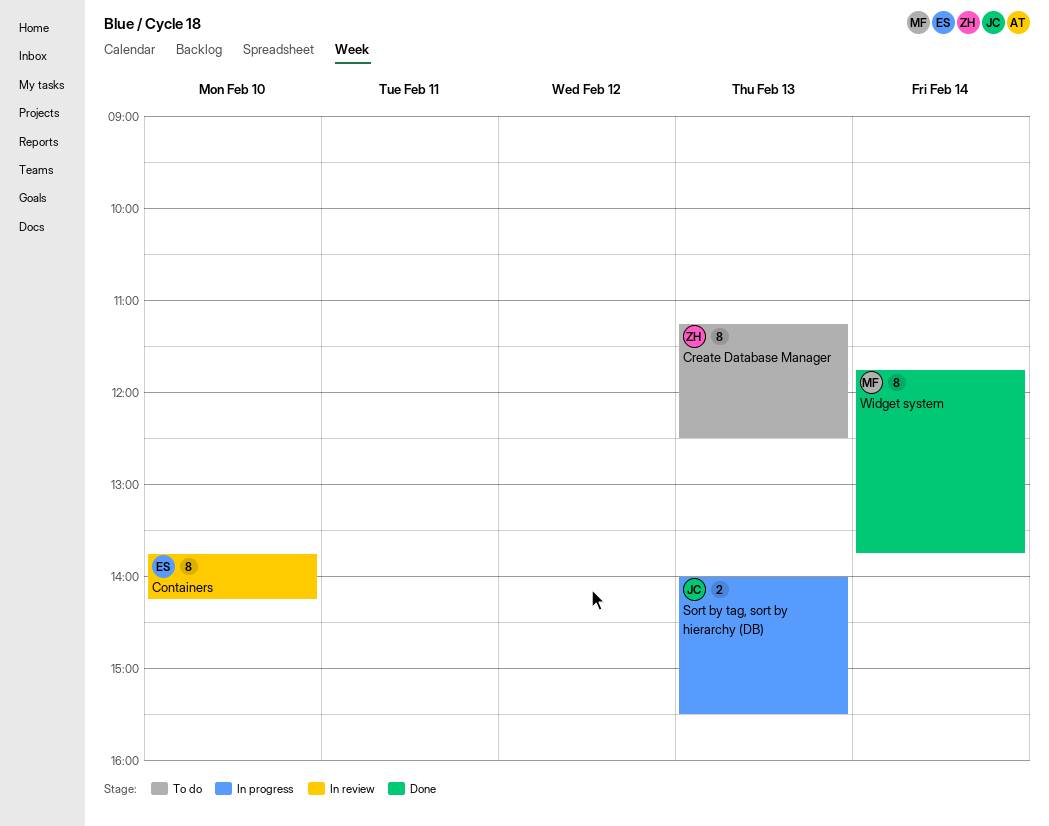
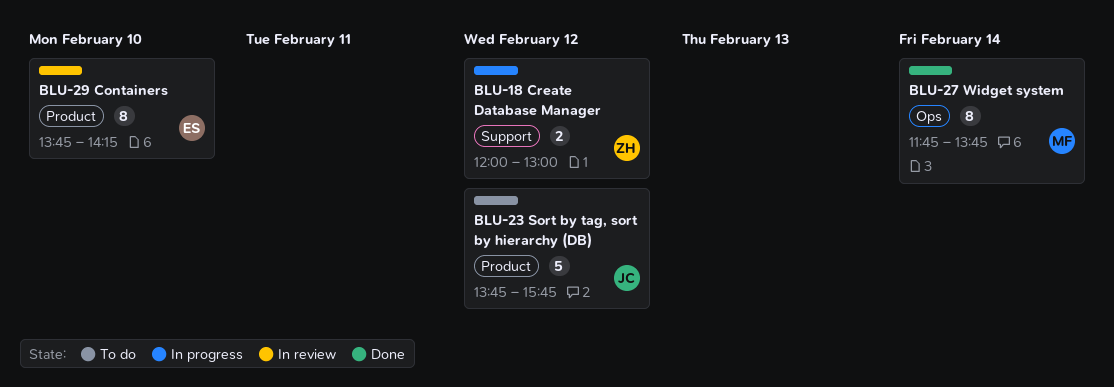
Create Database Manager, status: To do -> In progress
Create Database Manager, estimate: 8 -> 2
Create Database Manager, day: Feb 13 -> Feb 12
Create Database Manager, begins: 11:15 -> 12:00
Create Database Manager, ends: 12:30 -> 13:00
Sort by tag, sort by hierarchy (DB), status: In progress -> To do
Sort by tag, sort by hierarchy (DB), estimate: 2 -> 5
Sort by tag, sort by hierarchy (DB), day: Feb 13 -> Feb 12
Sort by tag, sort by hierarchy (DB), begins: 14:00 -> 13:45
Sort by tag, sort by hierarchy (DB), ends: 15:30 -> 15:45

